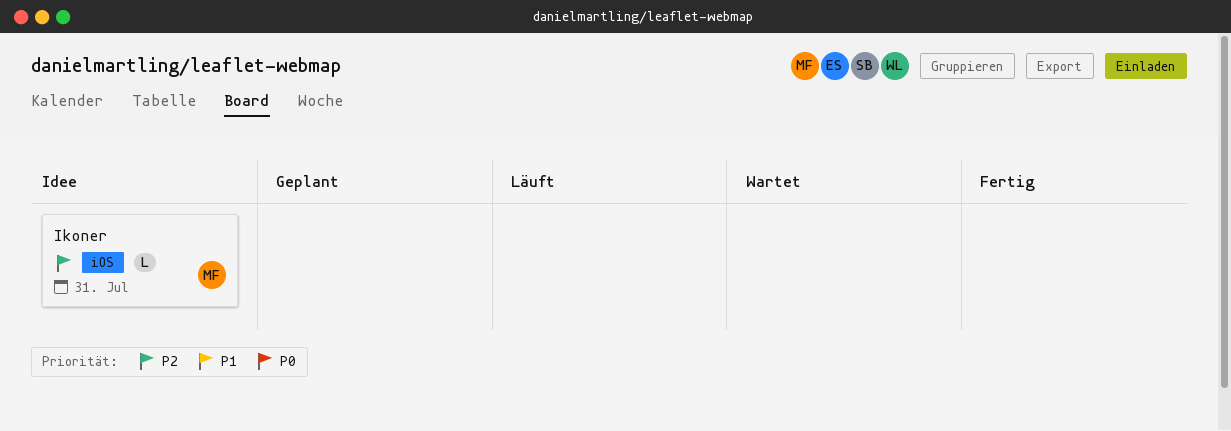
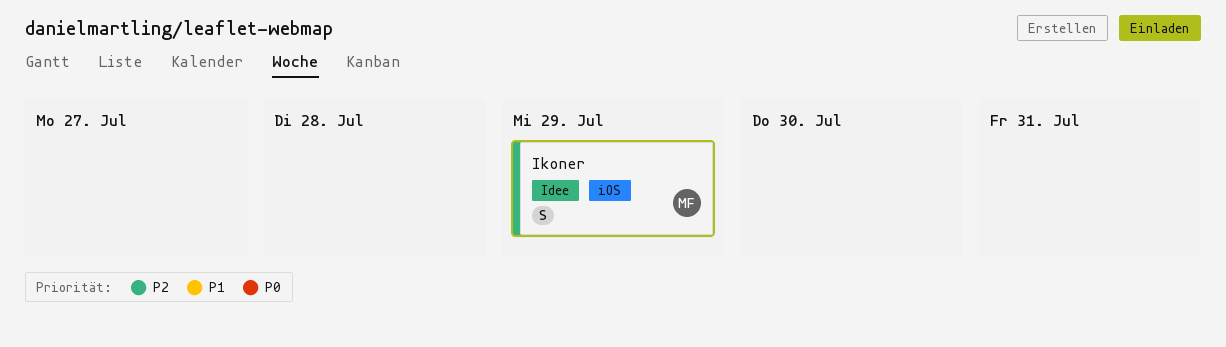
Ikoner, estimate: L -> S
Ikoner, due: Jul 31 -> Jul 29

